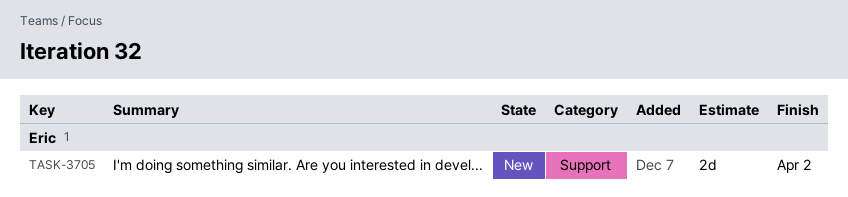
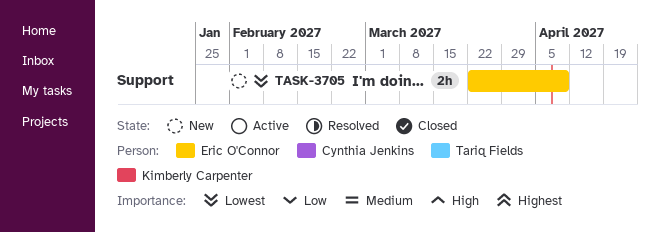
TASK-3705, estimate: 2d -> 2h
TASK-3705, due: Apr 2 -> Apr 9

